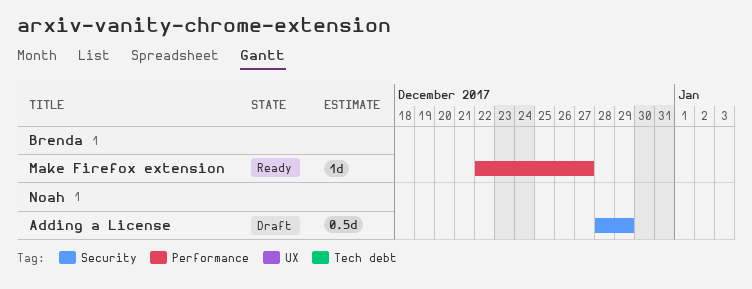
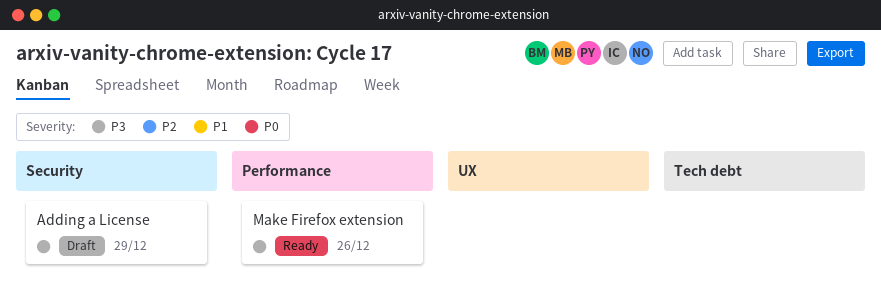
Make Firefox extension, due: Dec 27 -> Dec 26

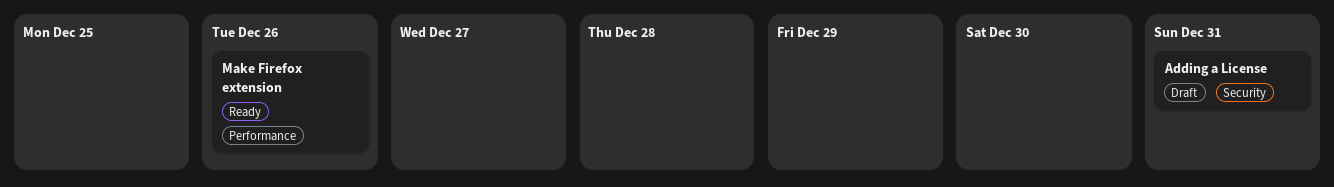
Adding a License, due: Dec 29 -> Dec 31

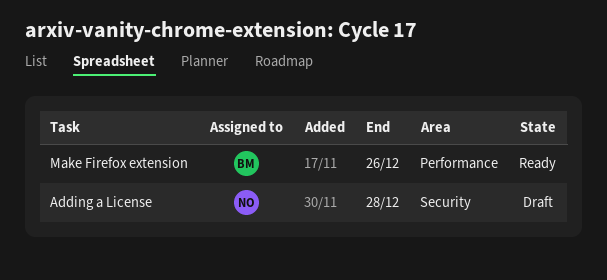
Adding a License, due: Dec 31 -> Dec 28

